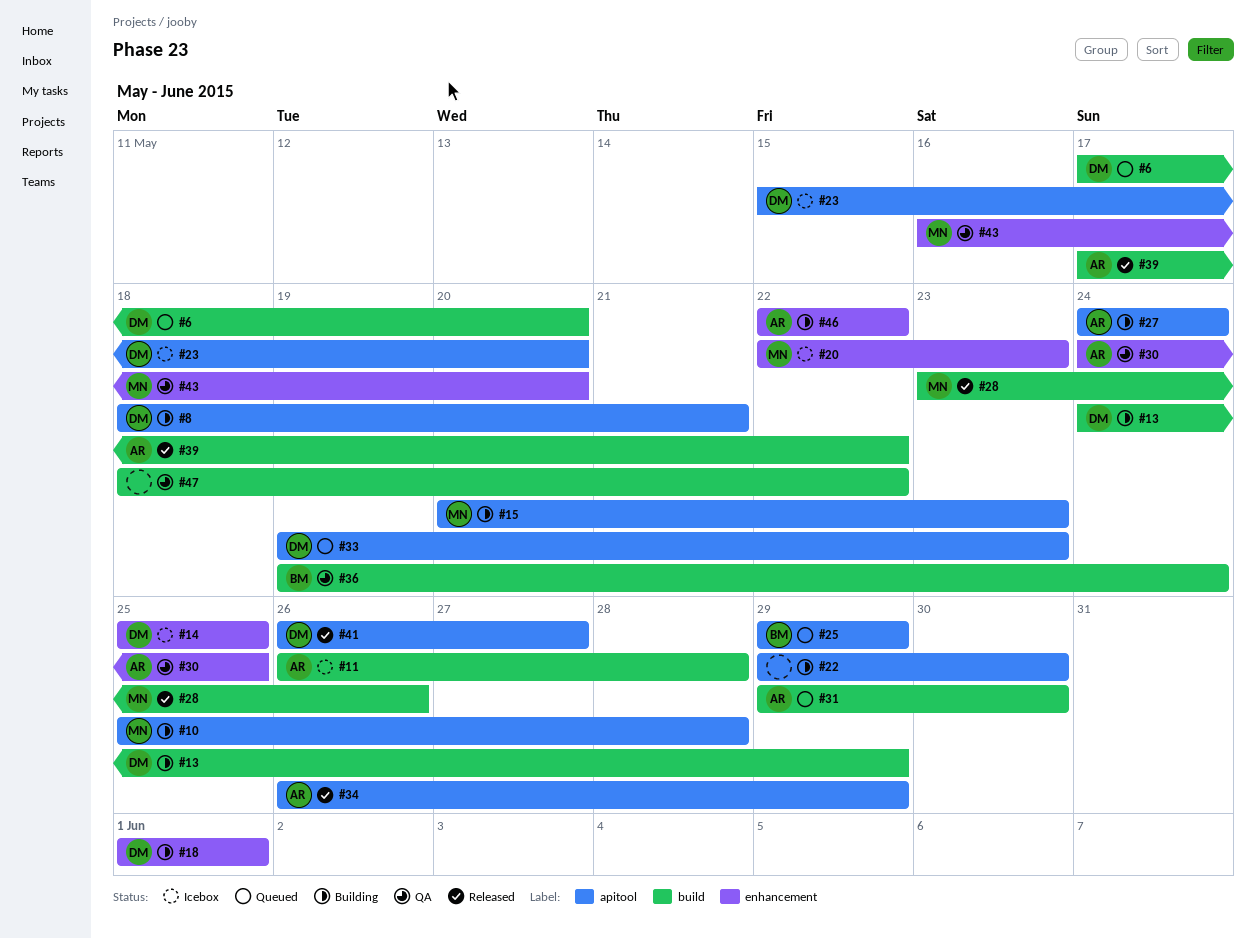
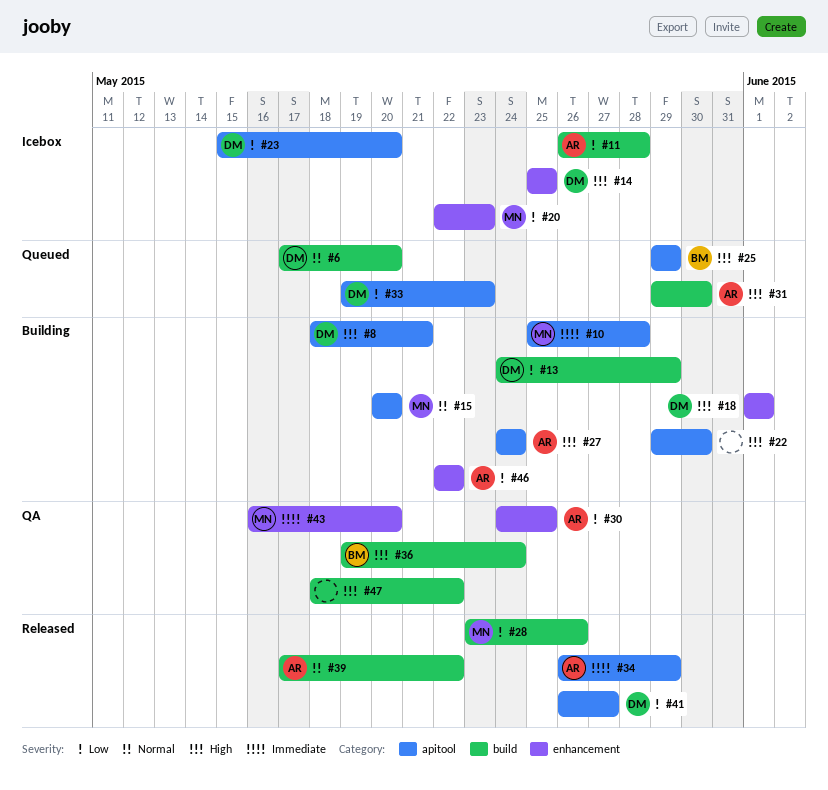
#15, due: May 23 -> May 20

